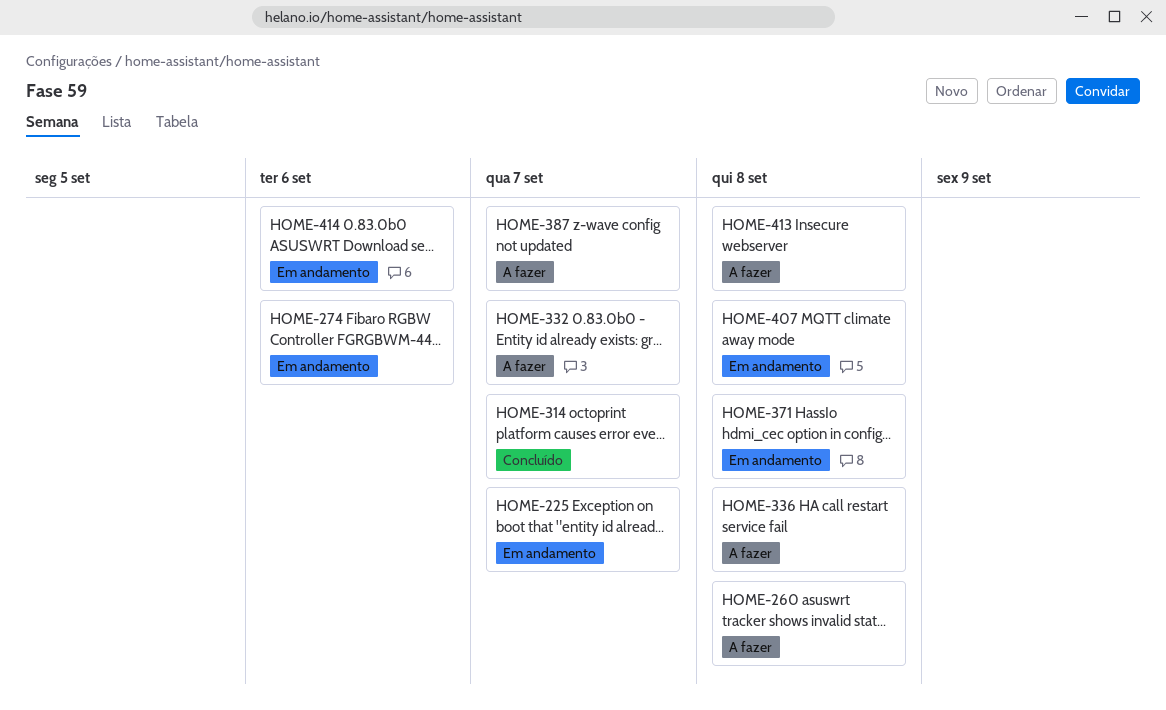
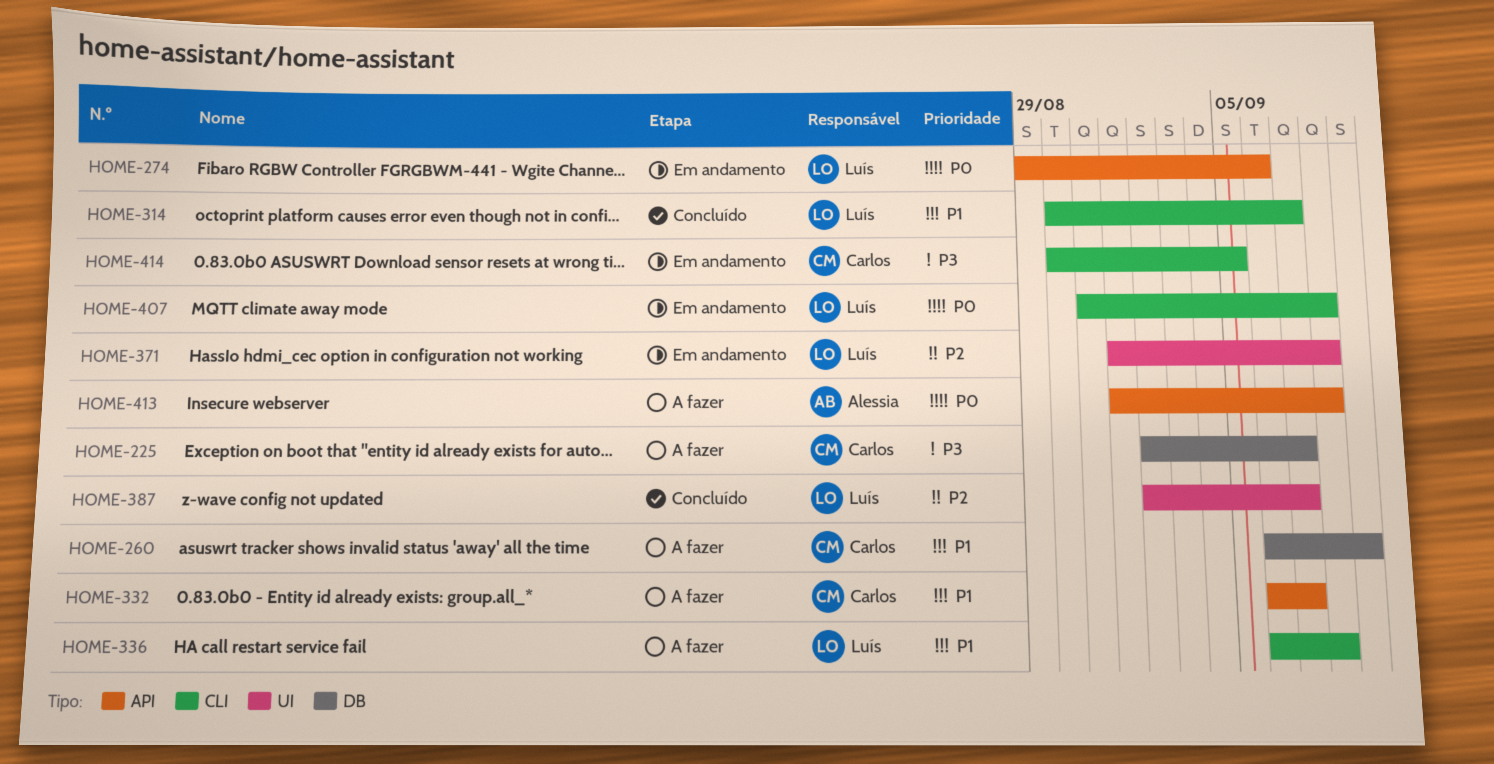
HOME-225, status: Em andamento -> A fazer
HOME-260, due: Sep 8 -> Sep 9
HOME-387, status: A fazer -> Concluído
HOME-414, due: Sep 6 -> Sep 5

